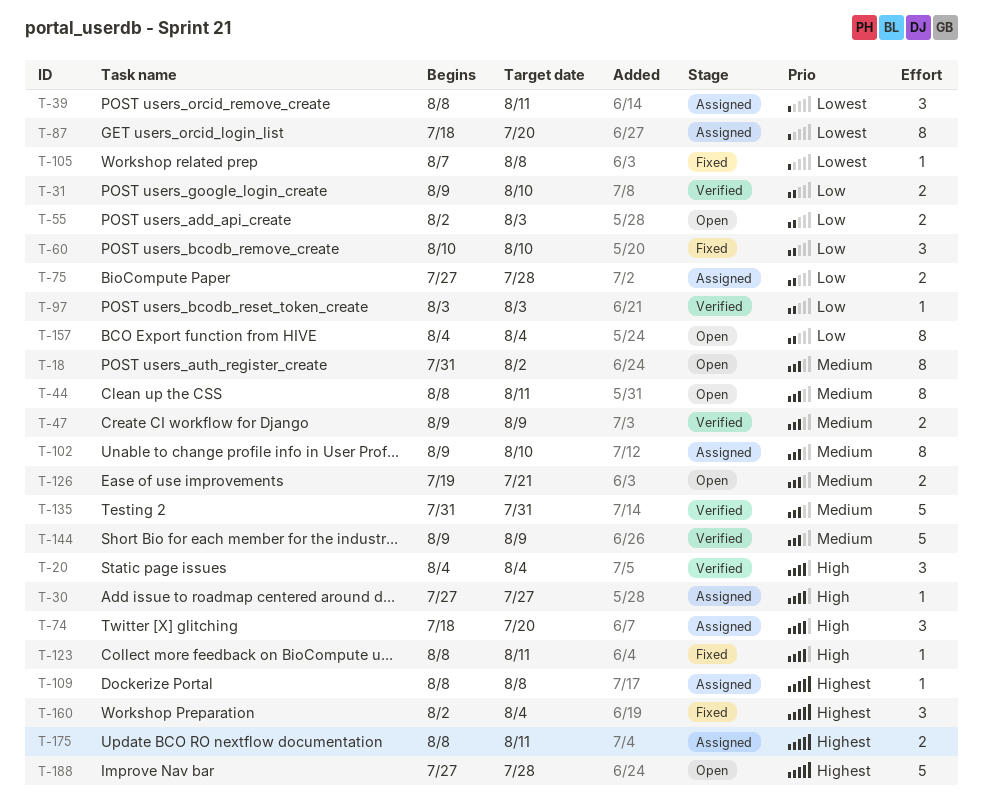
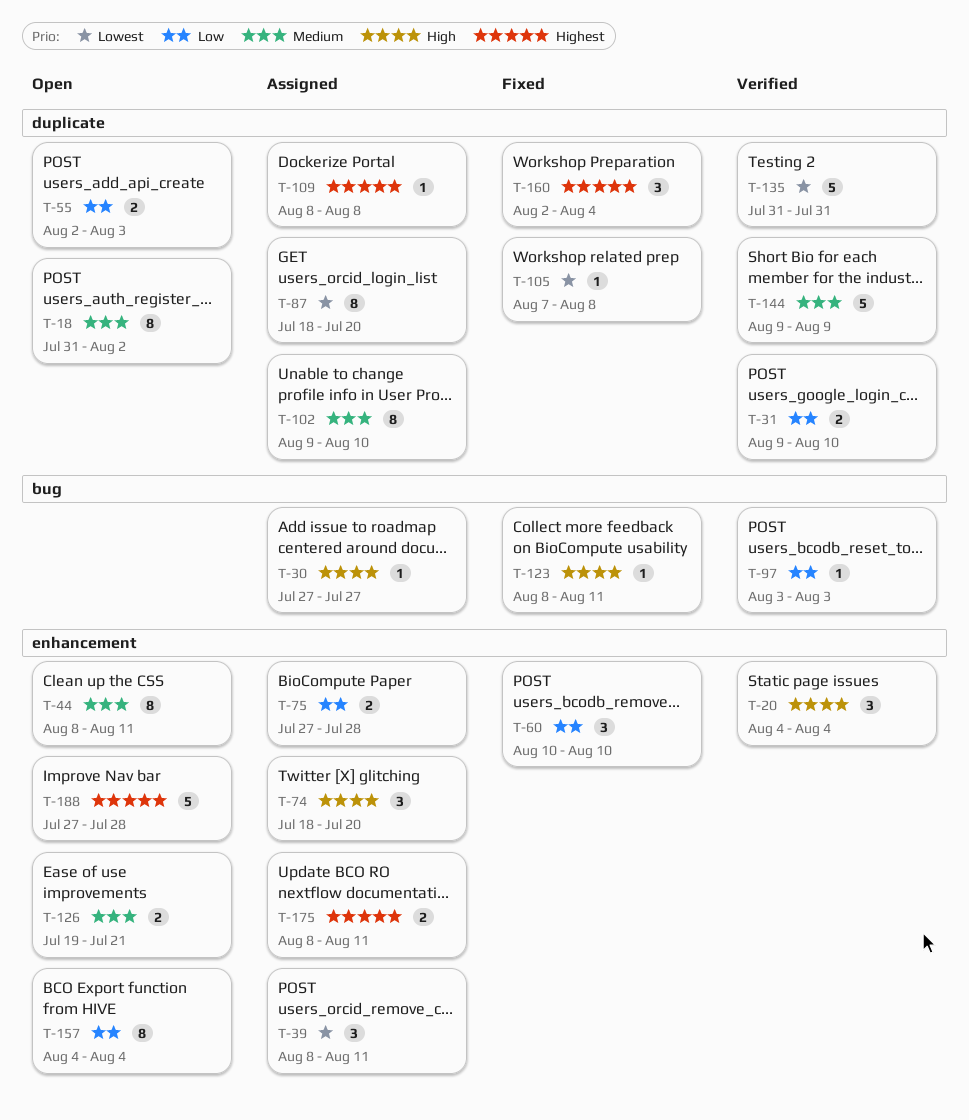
T-47: present -> none
T-135, priority: Medium -> Lowest

